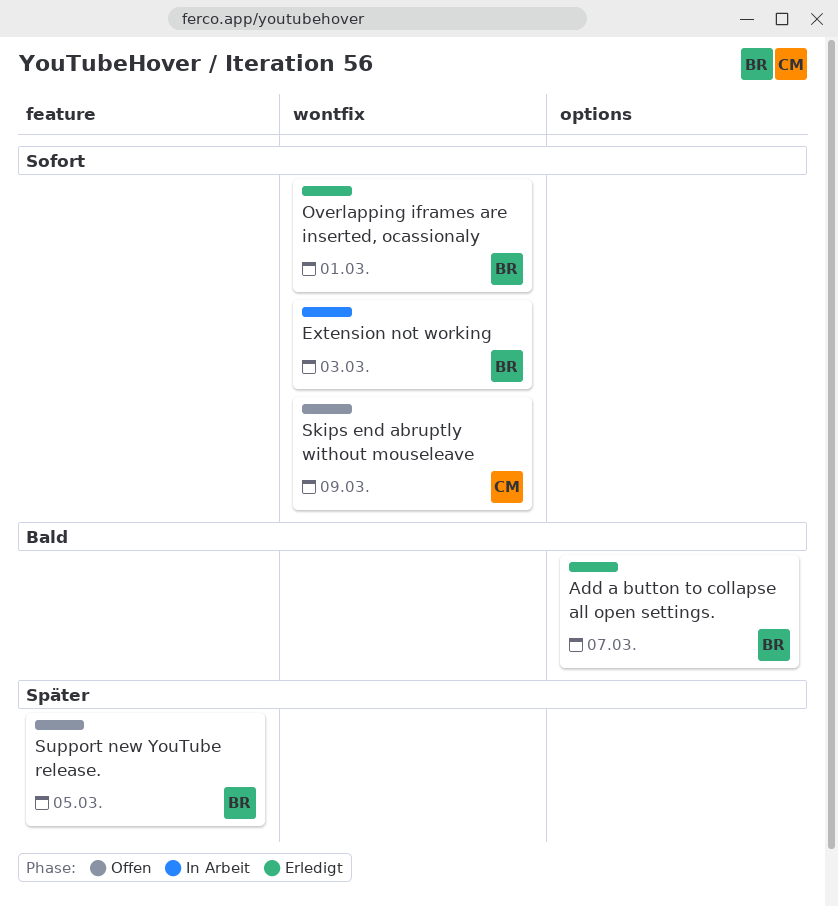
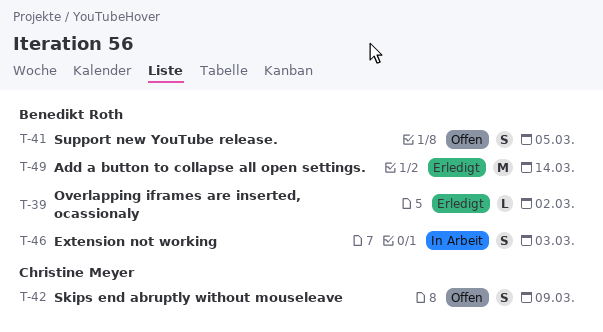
Add a button to collapse all open settings., due: Mar 7 -> Mar 14
Overlapping iframes are inserted, ocassionaly, due: Mar 1 -> Mar 2

